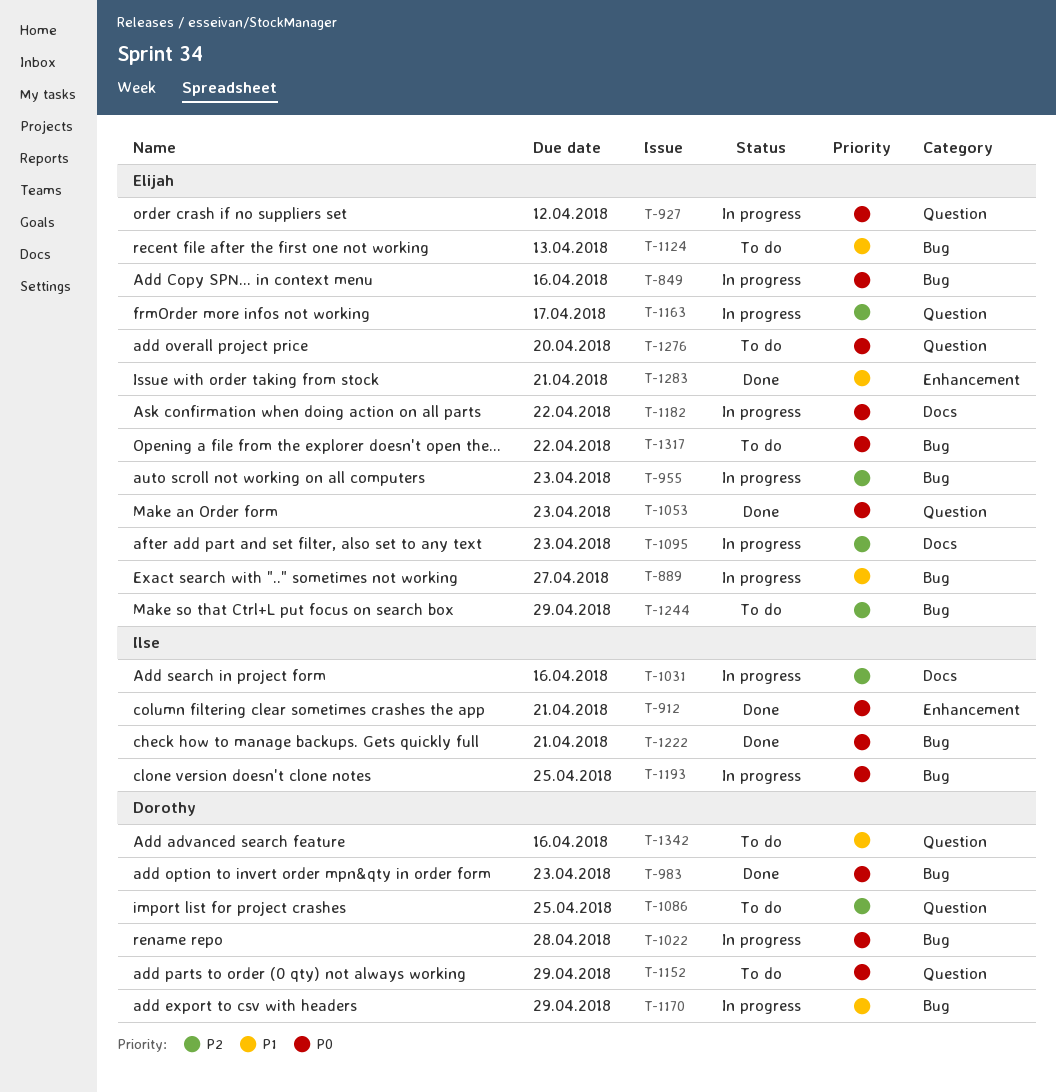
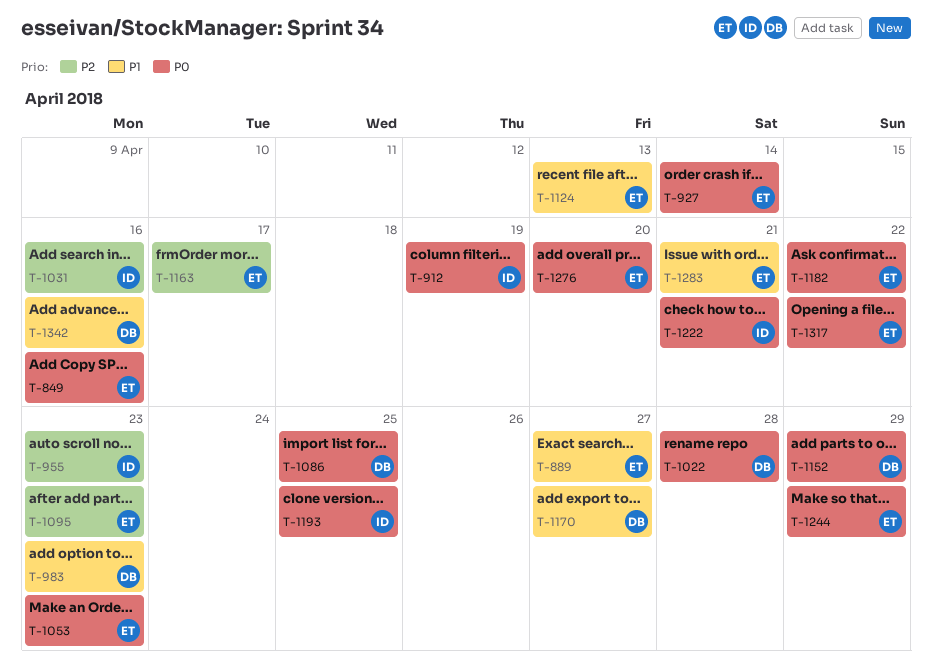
T-912, due: Apr 21 -> Apr 19
T-927, due: Apr 12 -> Apr 14
T-955, owner: Elijah -> Ilse
T-983, priority: P0 -> P1
T-1086, priority: P2 -> P0
T-1170, due: Apr 29 -> Apr 27
T-1244, priority: P2 -> P0

